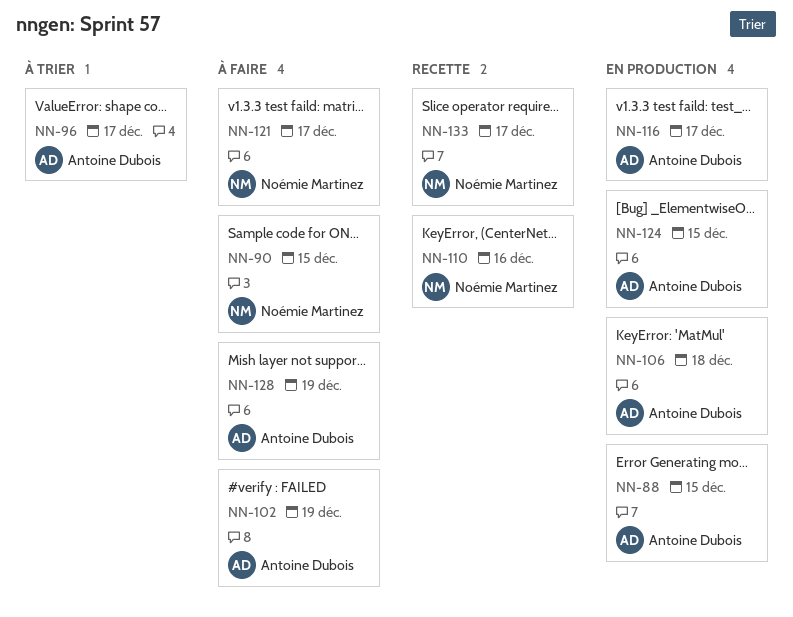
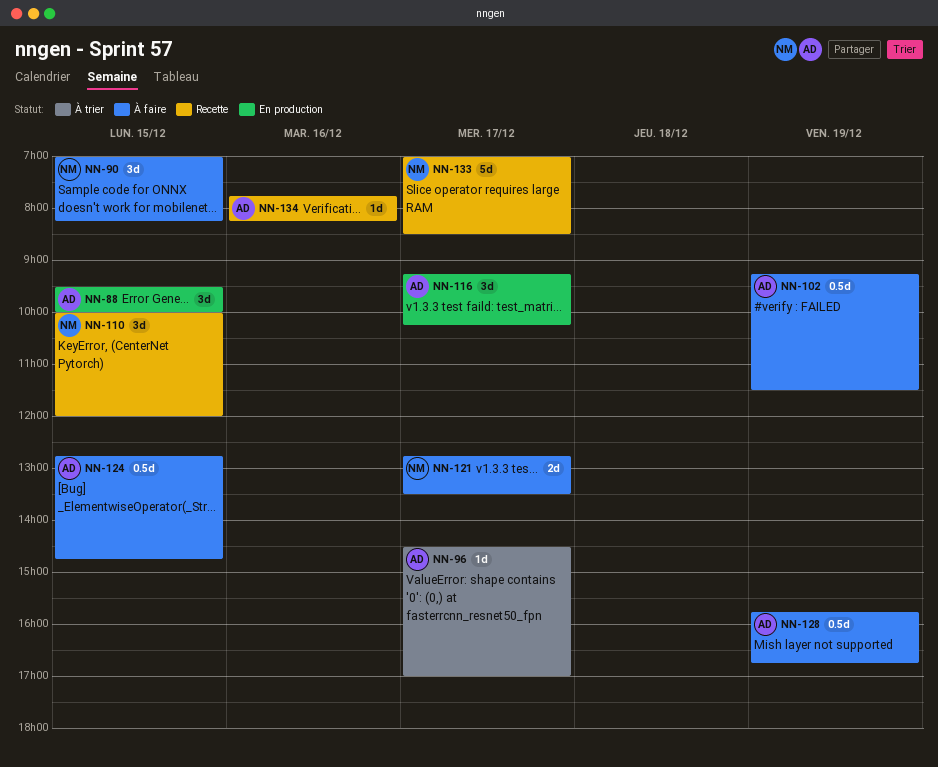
NN-106: present -> none
NN-110, day: Dec 16 -> Dec 15
NN-124, status: En production -> À faire
NN-134: none -> present

